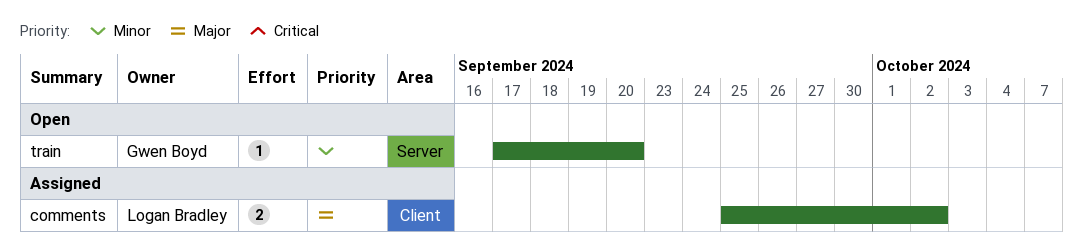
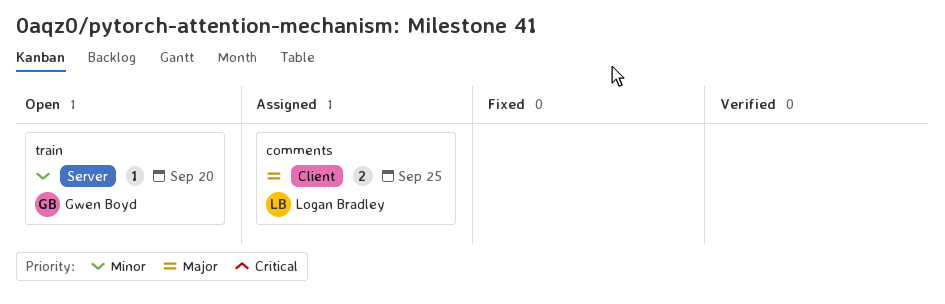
comments, due: Oct 2 -> Sep 25

